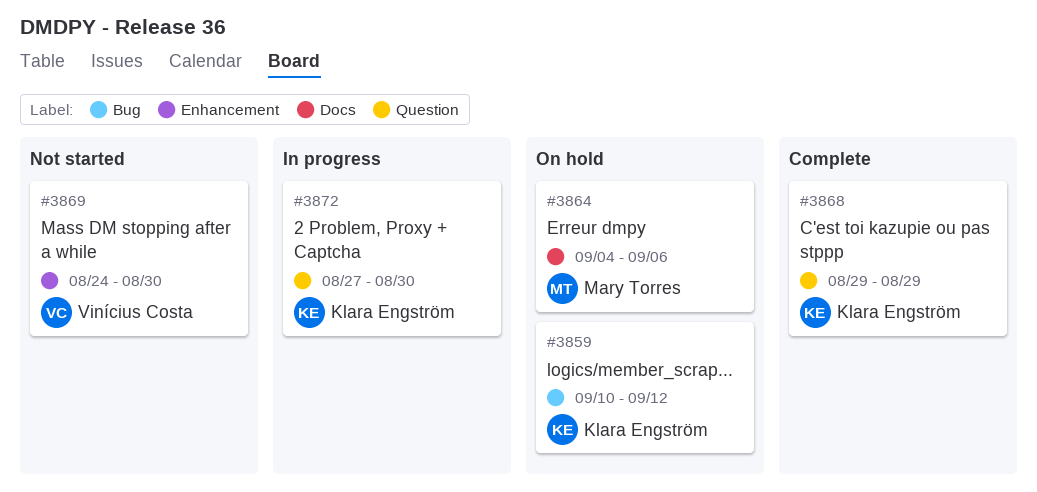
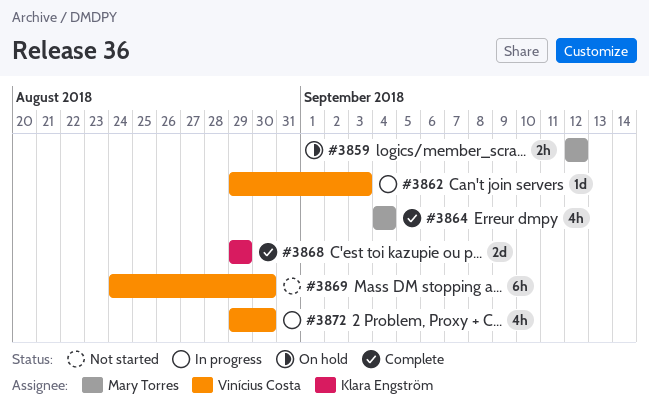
#3859, owner: Klara Engström -> Mary Torres
#3859, start: Sep 10 -> Sep 12
#3862: none -> present
#3864, status: On hold -> Complete
#3864, due: Sep 6 -> Sep 4
#3872, owner: Klara Engström -> Vinícius Costa
#3872, start: Aug 27 -> Aug 29

